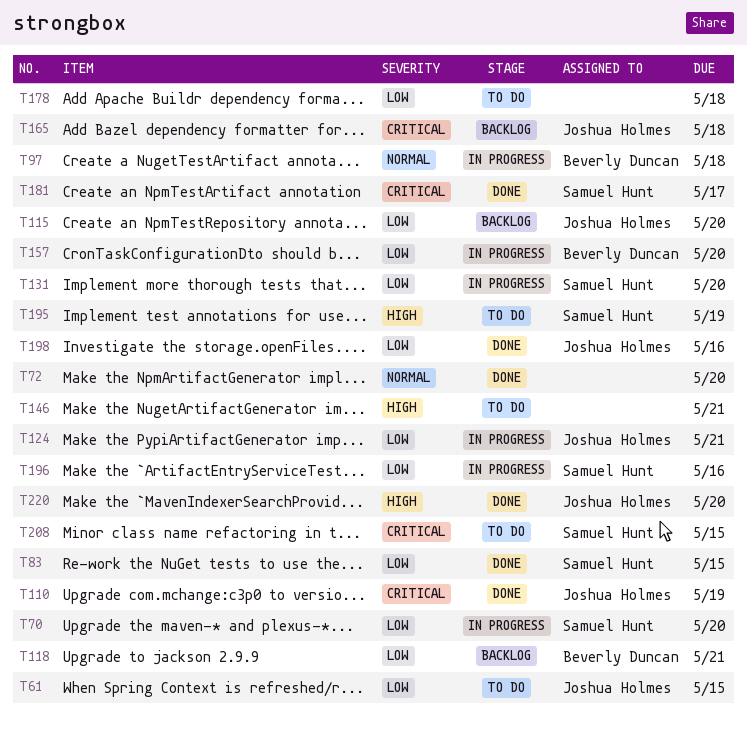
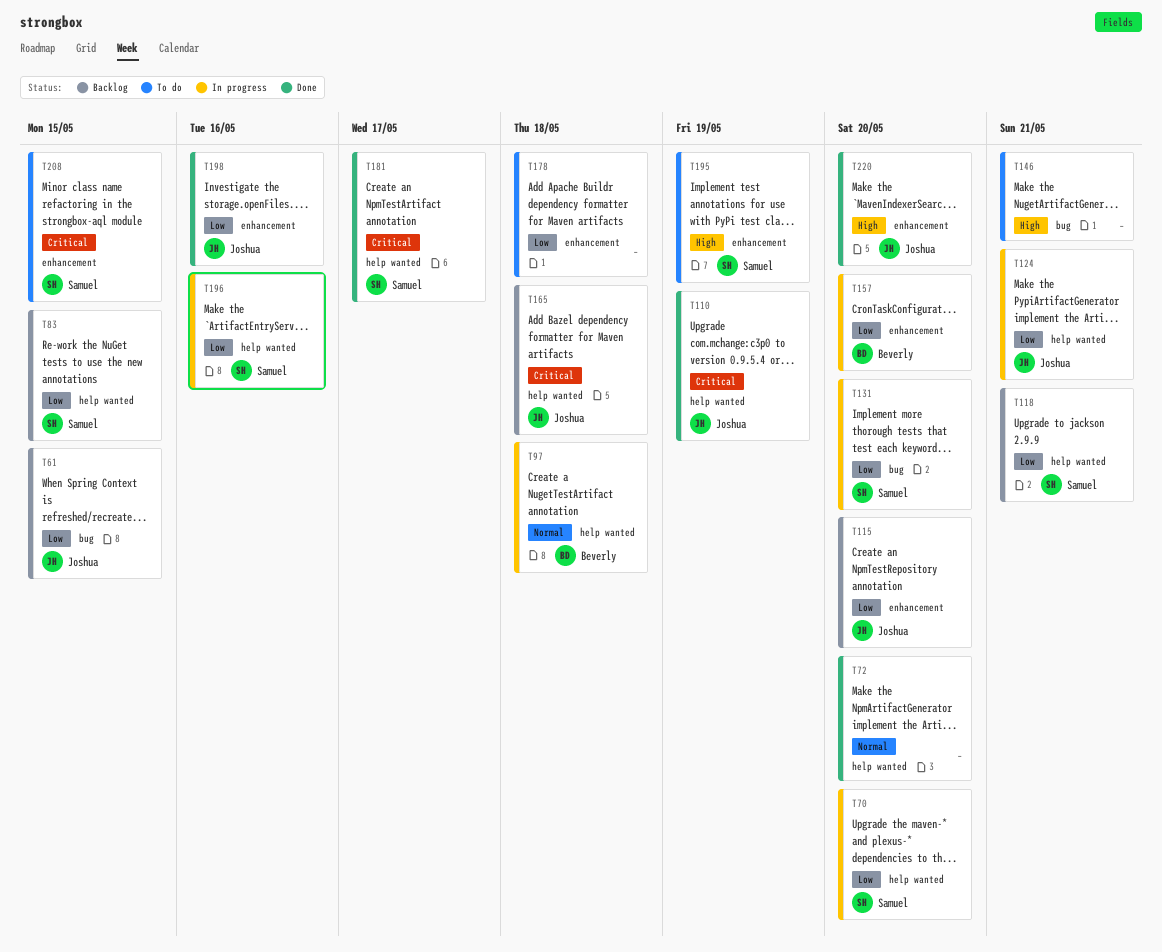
T61, status: To do -> Backlog
T83, status: Done -> Backlog
T118, owner: Beverly Duncan -> Samuel Hunt

